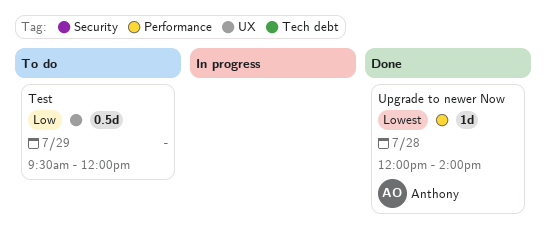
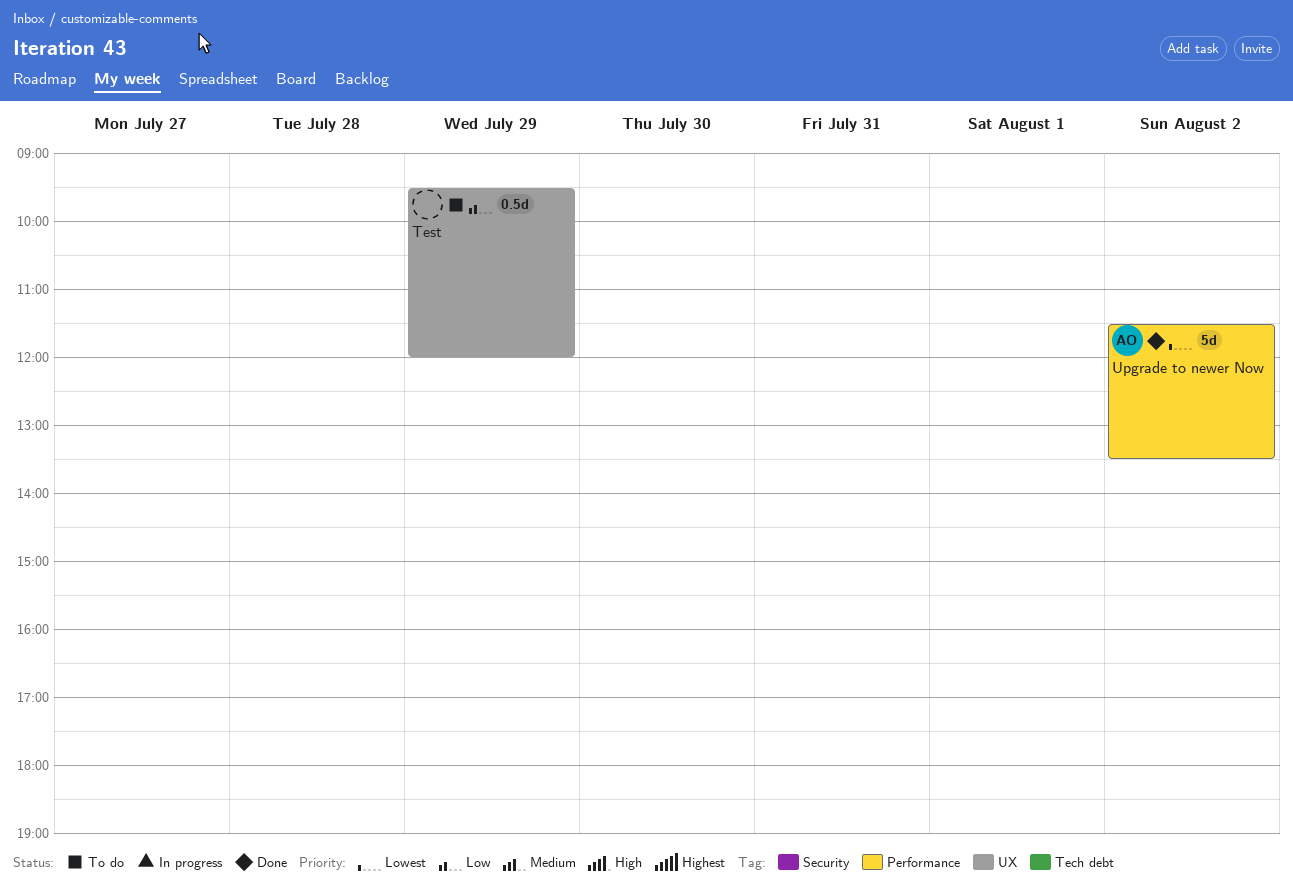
Upgrade to newer Now, estimate: 1d -> 5d
Upgrade to newer Now, day: Jul 28 -> Aug 2
Upgrade to newer Now, begins: 12:00 -> 11:30
Upgrade to newer Now, ends: 14:00 -> 13:30

